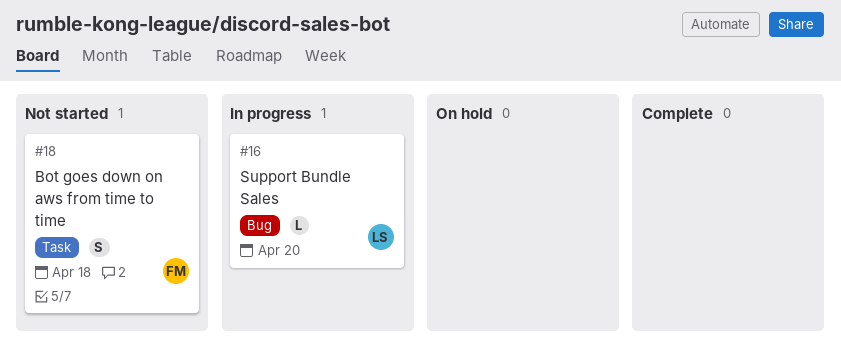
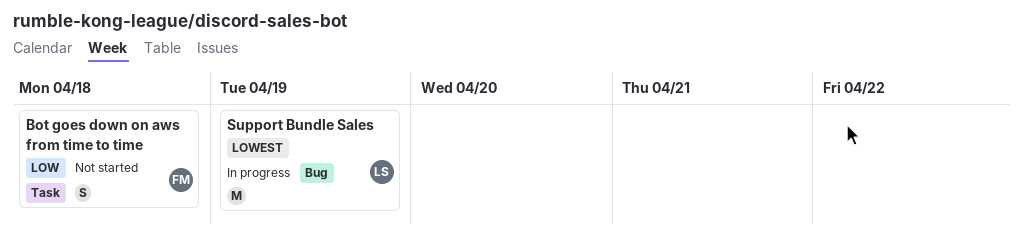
Support Bundle Sales, estimate: L -> M
Support Bundle Sales, due: Apr 20 -> Apr 19

